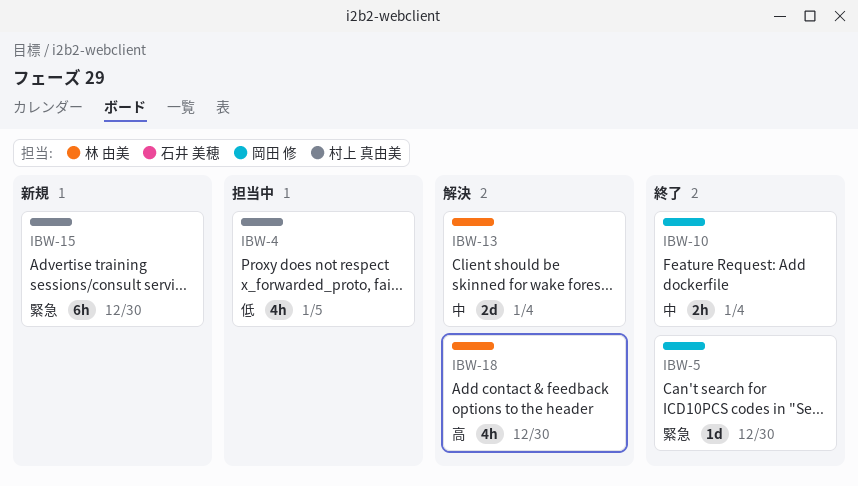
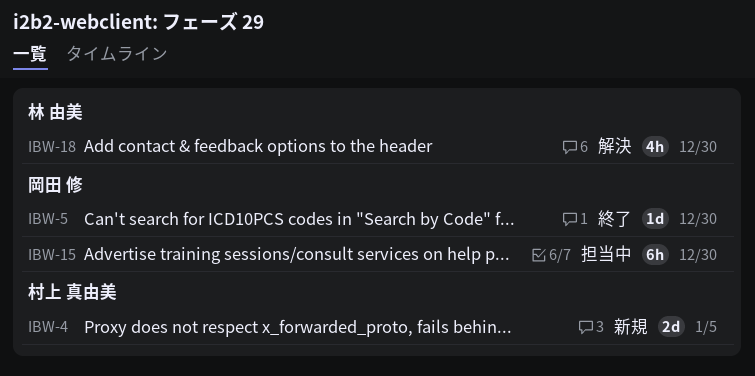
IBW-4, status: 担当中 -> 新規
IBW-4, estimate: 4h -> 2d
IBW-10: present -> none
IBW-13: present -> none
IBW-15, status: 新規 -> 担当中
IBW-15, owner: 村上 真由美 -> 岡田 修

